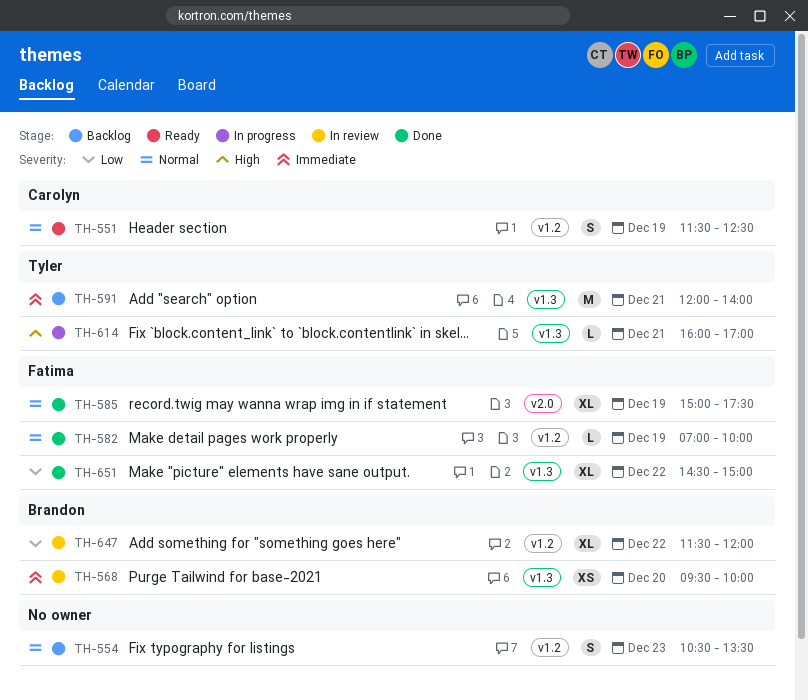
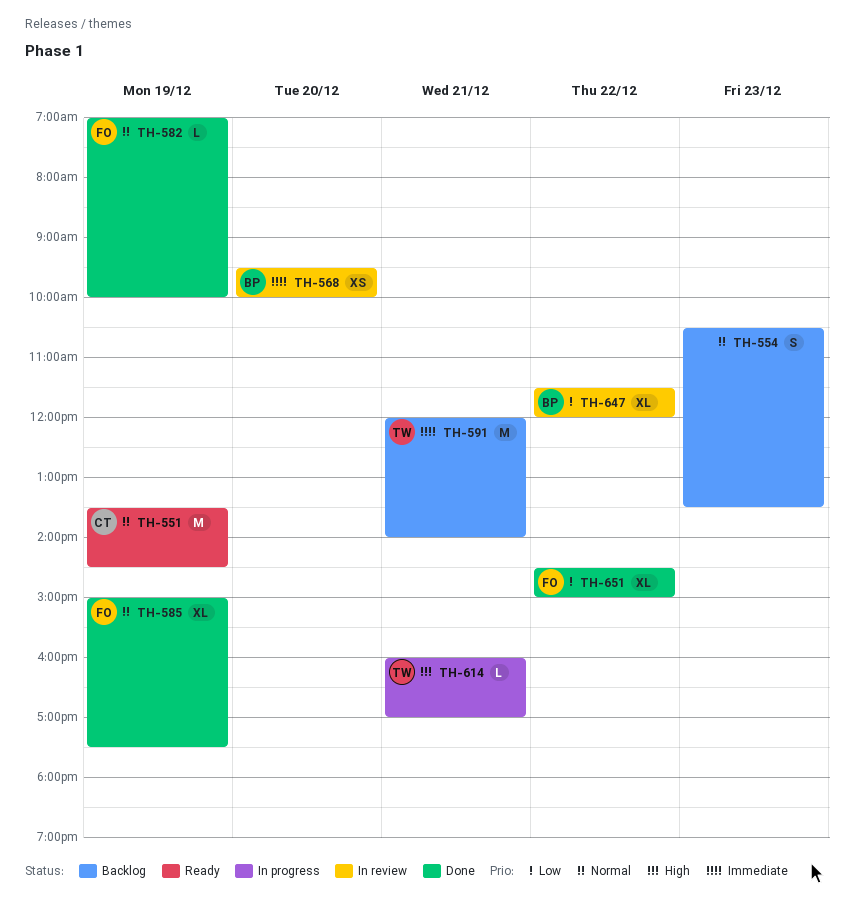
TH-551, estimate: S -> M
TH-551, begins: 11:30 -> 13:30
TH-551, ends: 12:30 -> 14:30

